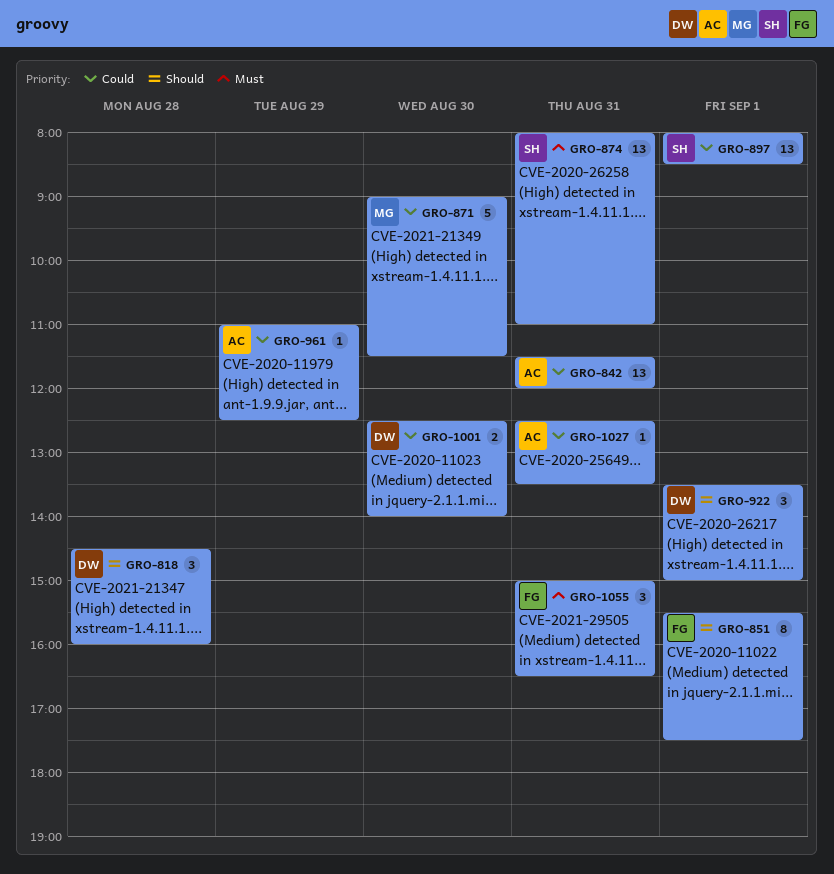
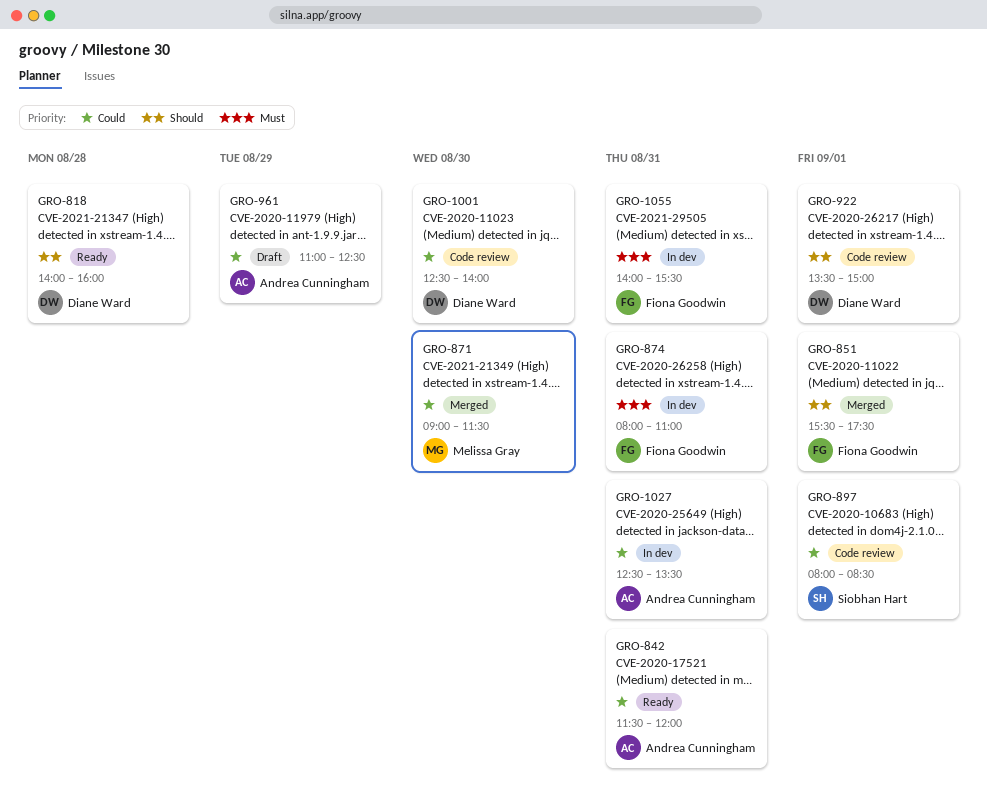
GRO-818, begins: 14:30 -> 14:00
GRO-874, owner: Siobhan Hart -> Fiona Goodwin
GRO-1055, begins: 15:00 -> 14:00
GRO-1055, ends: 16:30 -> 15:30

